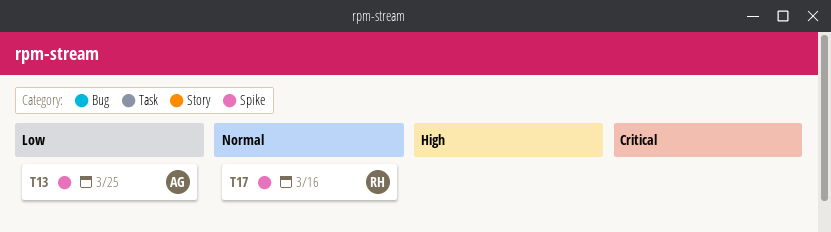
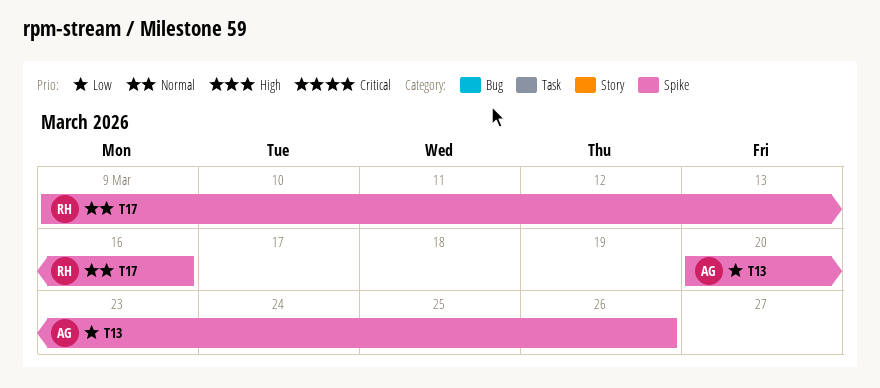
T13, due: Mar 25 -> Mar 26

